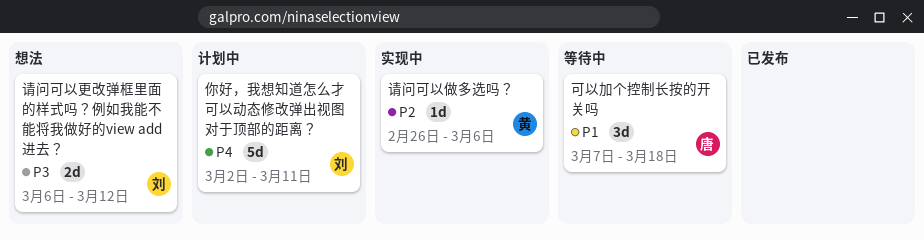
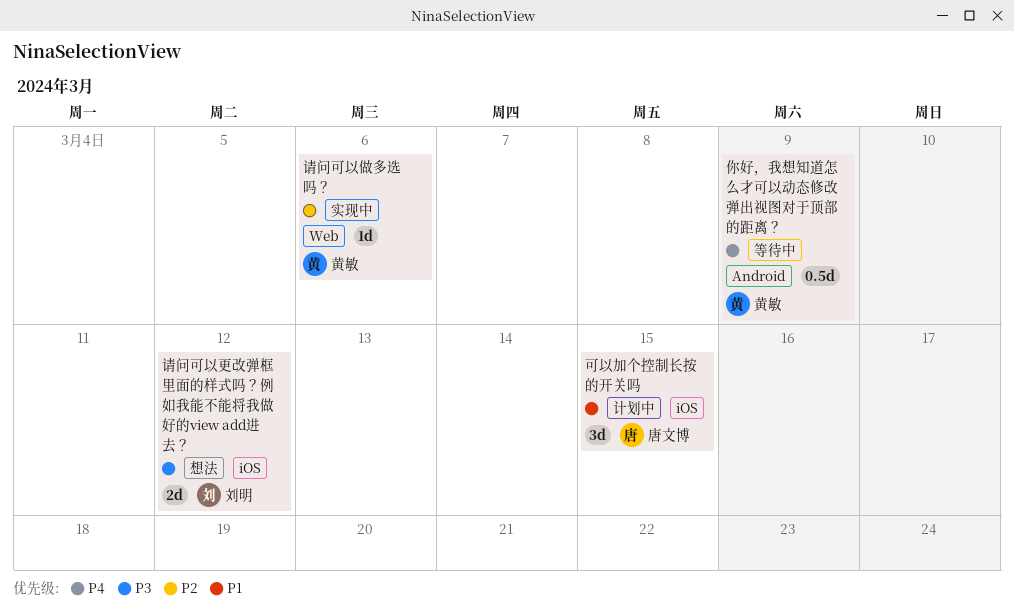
你好，我想知道怎么才可以动态修改弹出视图对于顶部的距离？, status: 计划中 -> 等待中
你好，我想知道怎么才可以动态修改弹出视图对于顶部的距离？, owner: 刘明 -> 黄敏
你好，我想知道怎么才可以动态修改弹出视图对于顶部的距离？, estimate: 5d -> 0.5d
你好，我想知道怎么才可以动态修改弹出视图对于顶部的距离？, due: Mar 11 -> Mar 9
可以加个控制长按的开关吗, status: 等待中 -> 计划中
可以加个控制长按的开关吗, due: Mar 18 -> Mar 15

